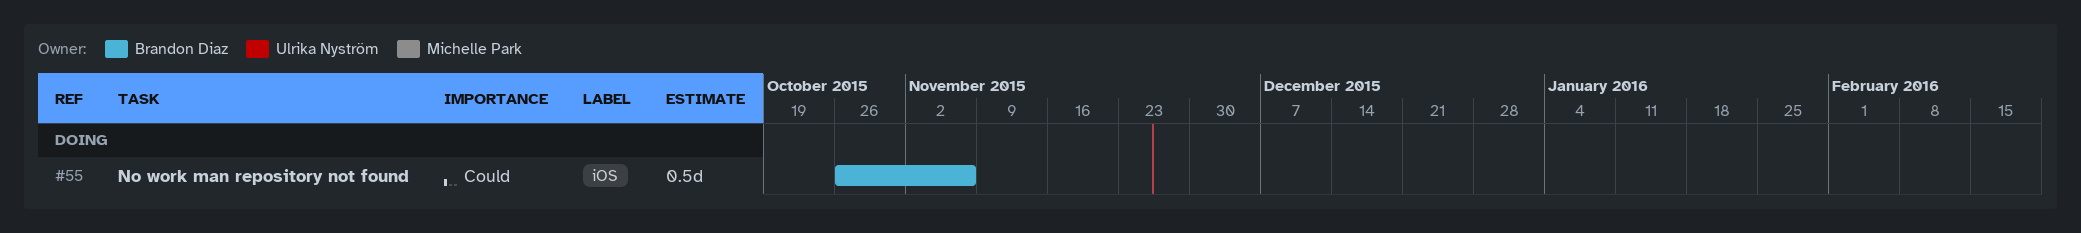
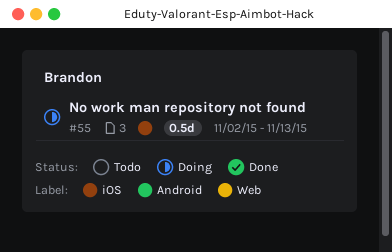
#55, start: Oct 26 -> Nov 2
#55, due: Nov 6 -> Nov 13

